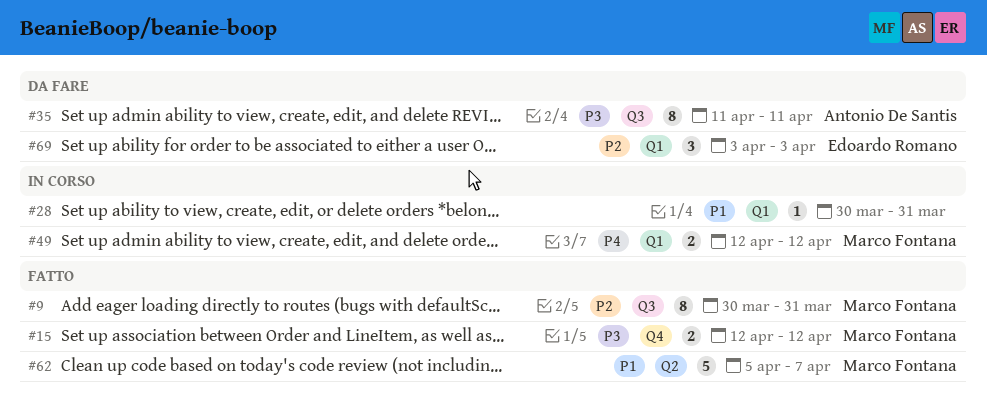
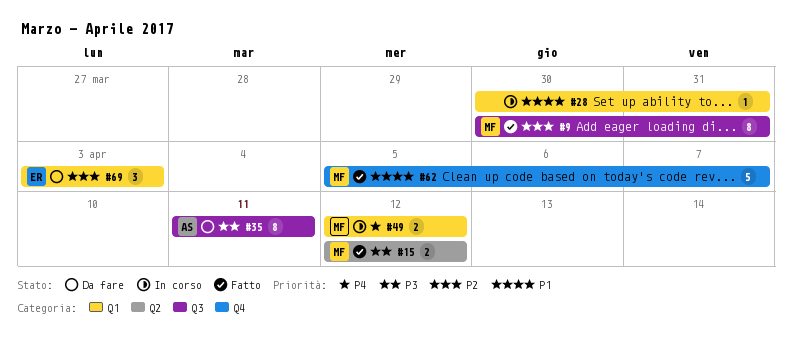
#15, label: Q4 -> Q2
#62, label: Q2 -> Q4

